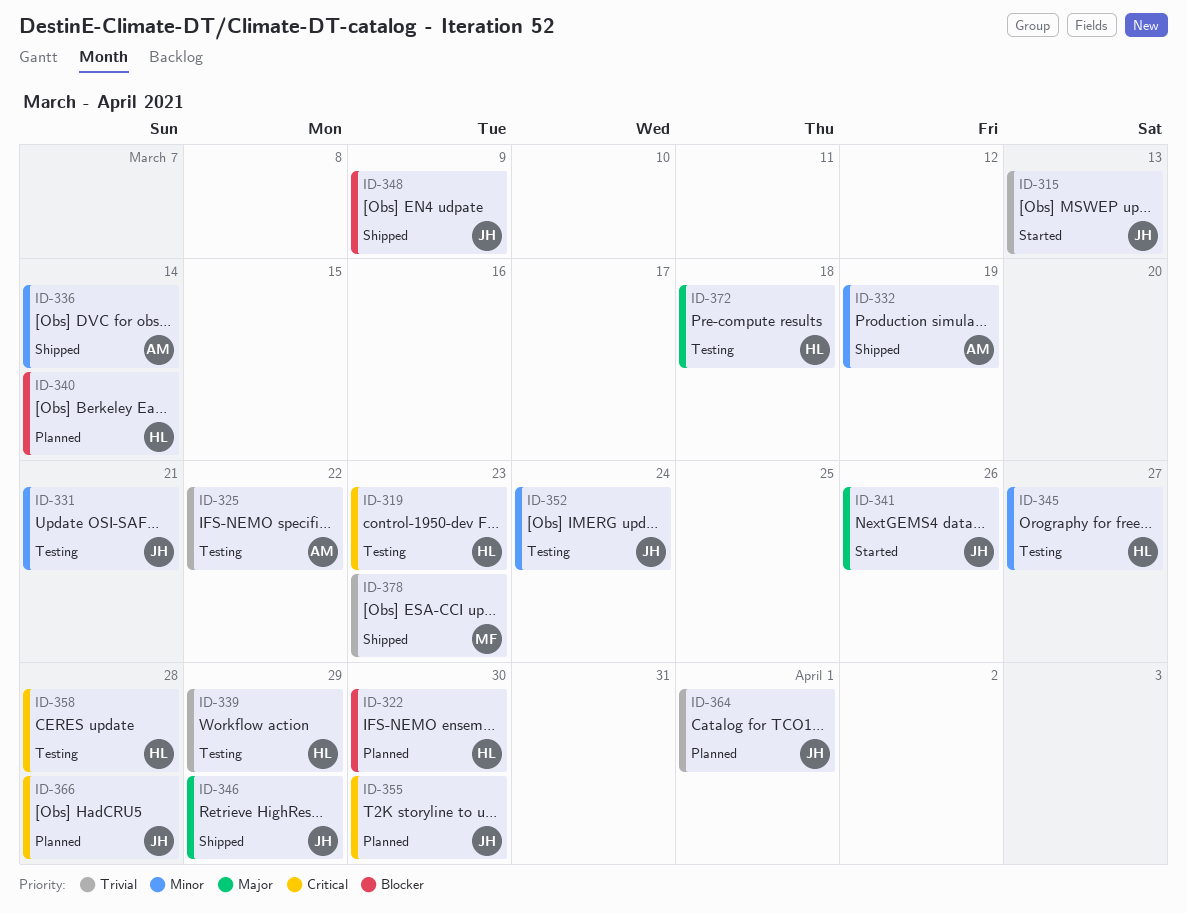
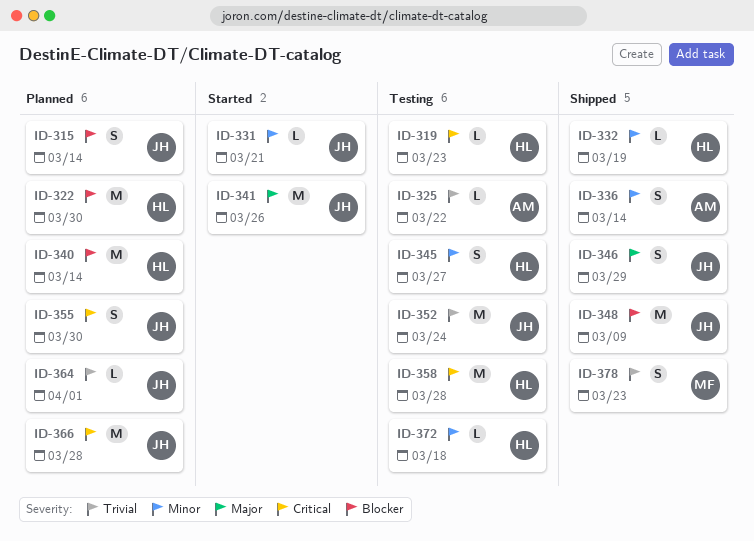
ID-315, status: Started -> Planned
ID-315, priority: Trivial -> Blocker
ID-315, due: Mar 13 -> Mar 14
ID-331, status: Testing -> Started
ID-332, owner: AM -> HL
ID-339: present -> none
ID-352, priority: Minor -> Trivial
ID-372, priority: Major -> Minor

